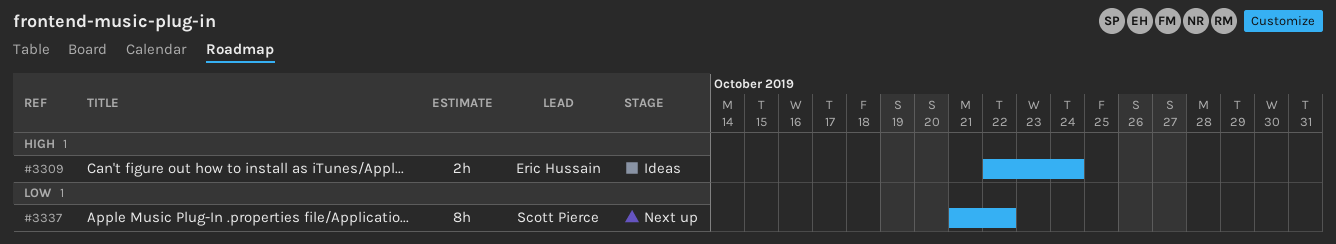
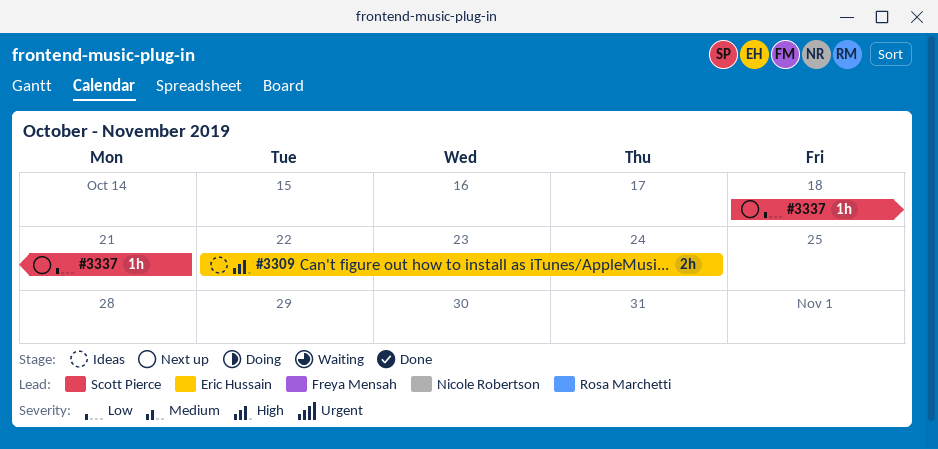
#3337, estimate: 8h -> 1h
#3337, start: Oct 21 -> Oct 18
#3337, due: Oct 22 -> Oct 21

